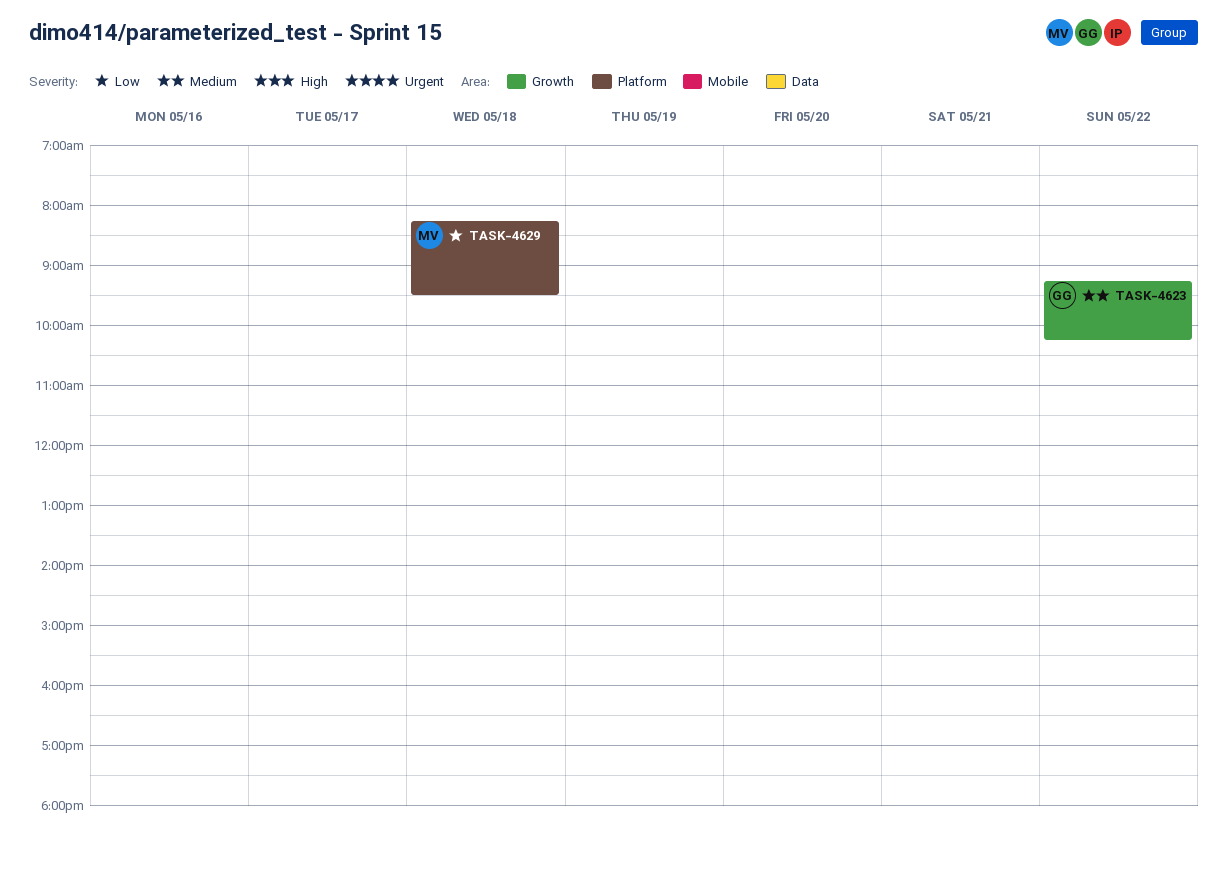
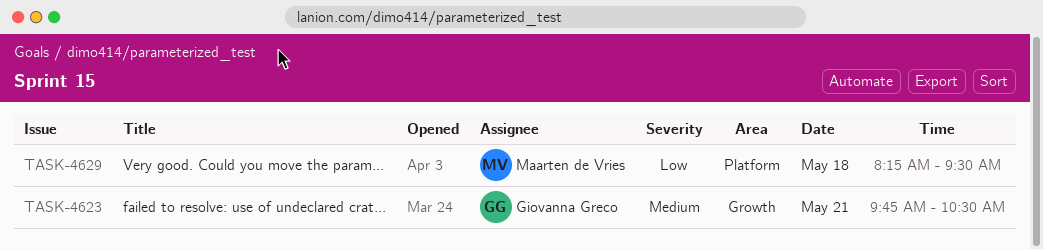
TASK-4623, day: May 22 -> May 21
TASK-4623, begins: 09:15 -> 09:45
TASK-4623, ends: 10:15 -> 10:30

